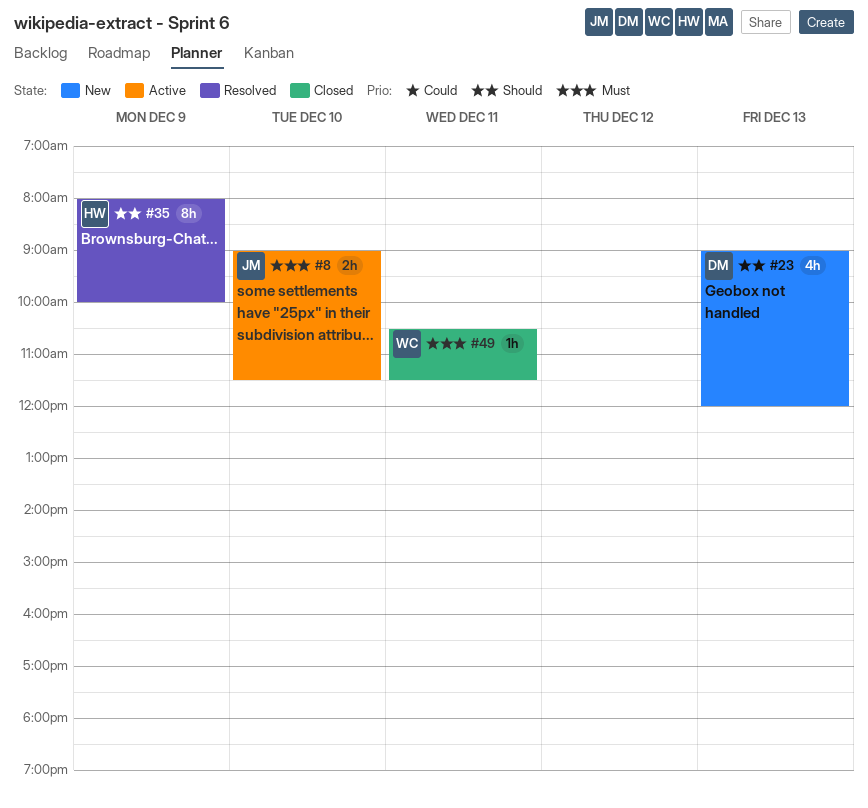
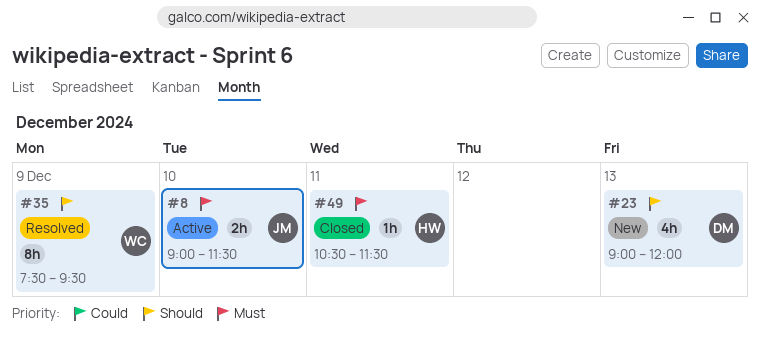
#35, owner: HW -> WC
#35, begins: 08:00 -> 07:30
#35, ends: 10:00 -> 09:30
#49, owner: WC -> HW

